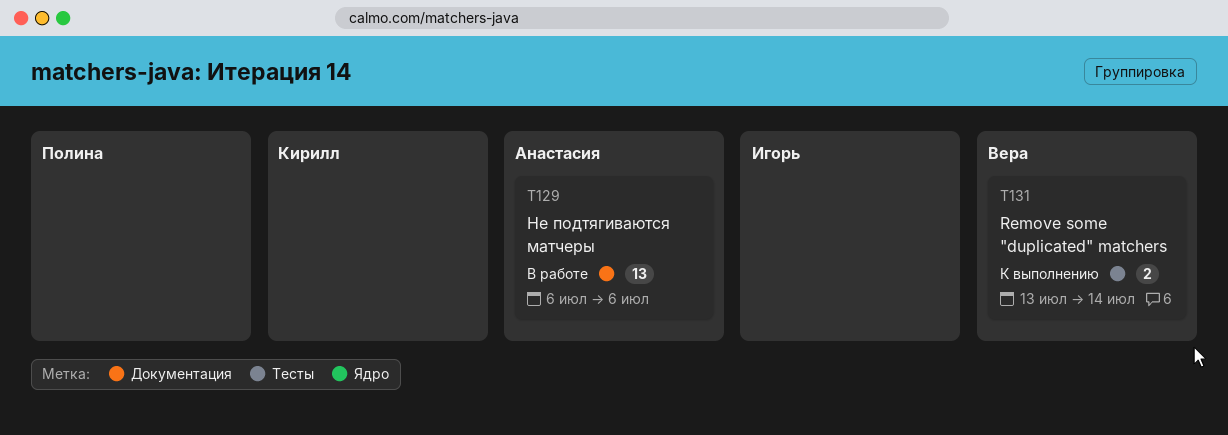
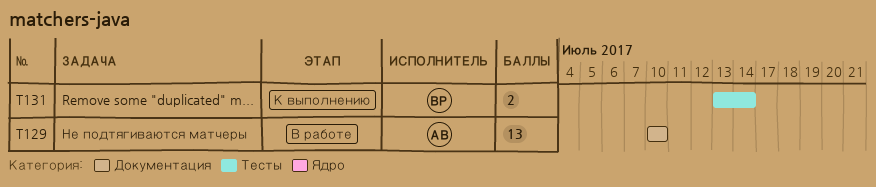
T129, start: Jul 6 -> Jul 10
T129, due: Jul 6 -> Jul 10

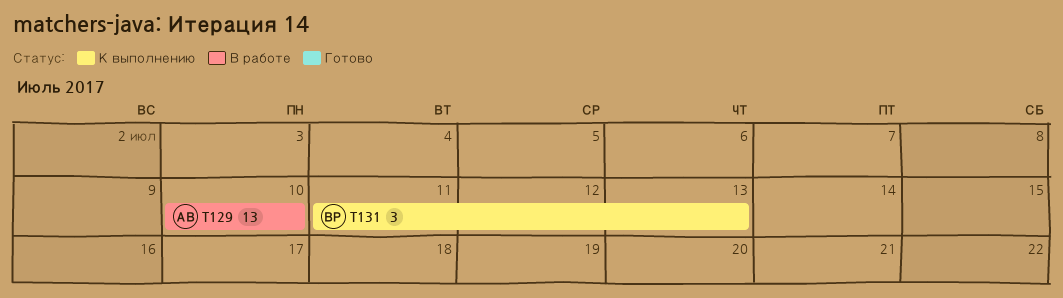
T131, estimate: 2 -> 3
T131, start: Jul 13 -> Jul 11
T131, due: Jul 14 -> Jul 13

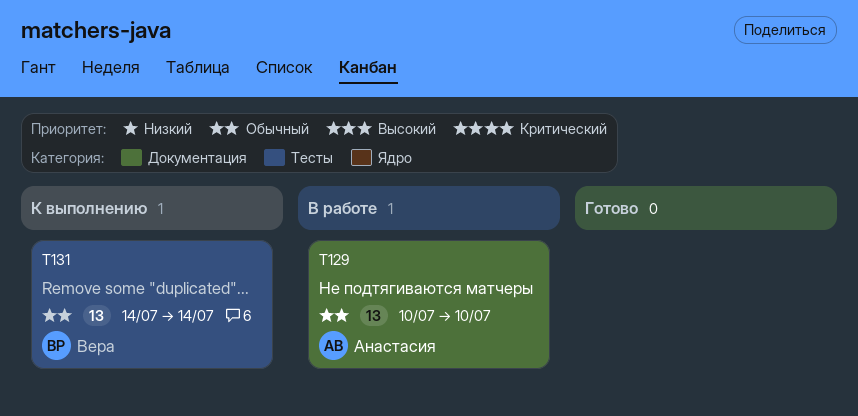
T131, estimate: 3 -> 13
T131, start: Jul 11 -> Jul 14
T131, due: Jul 13 -> Jul 14

